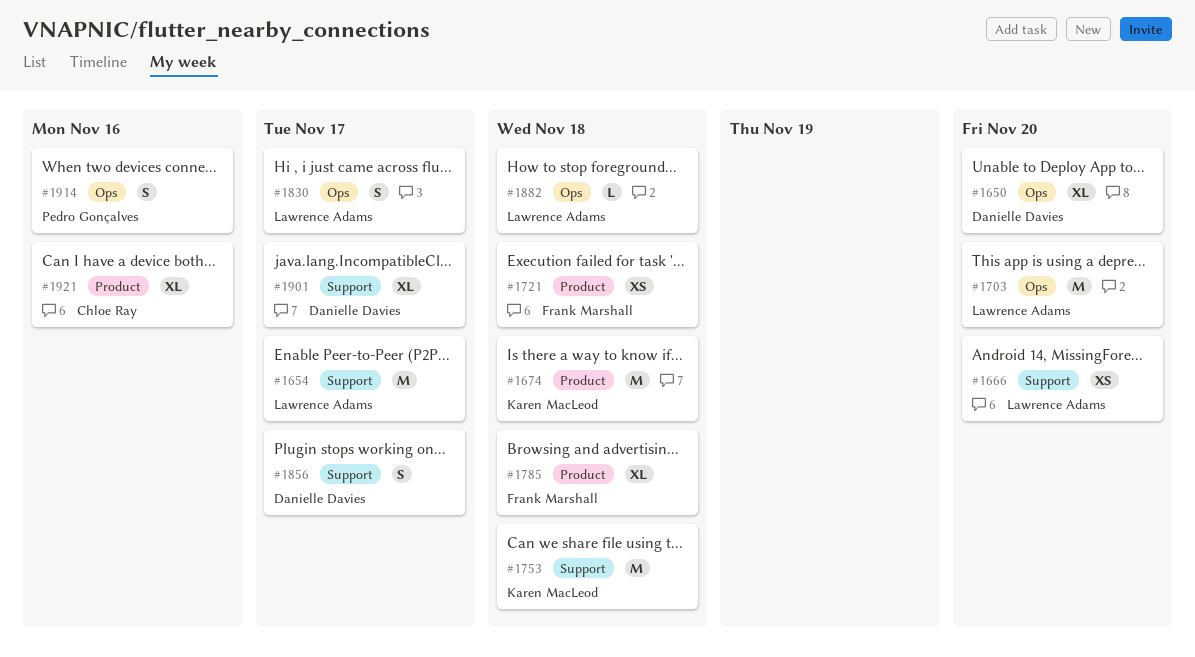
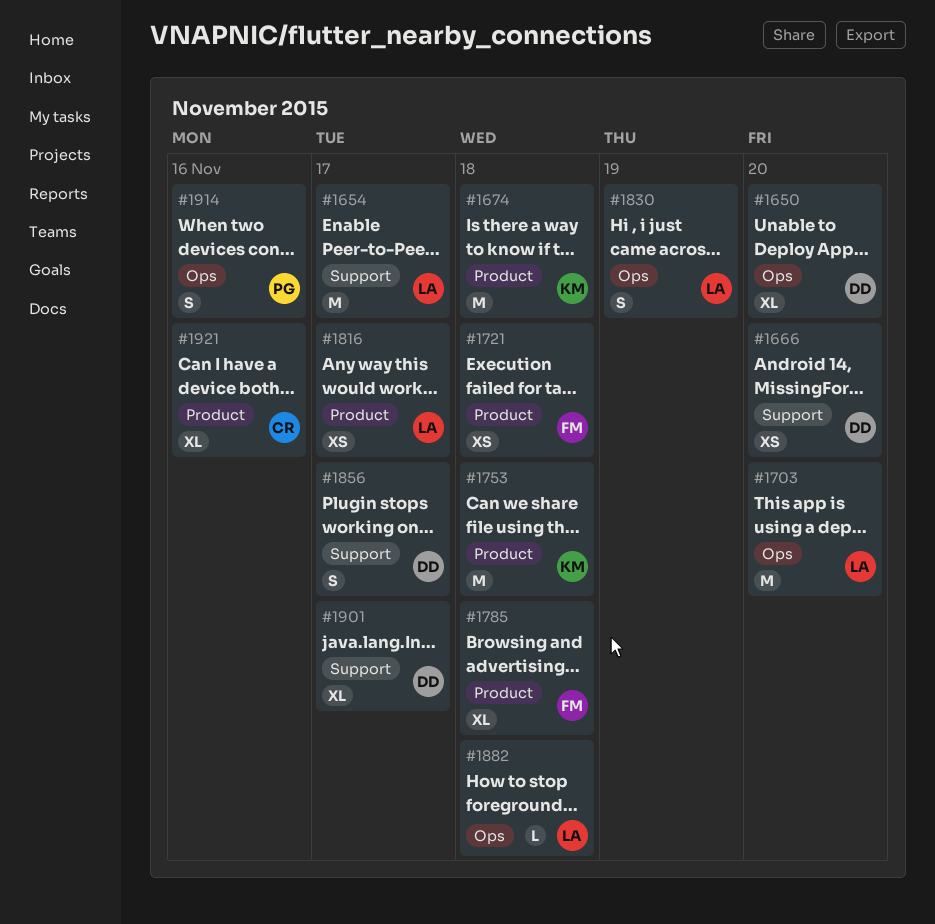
#1666, owner: Lawrence Adams -> Danielle Davies
#1753, label: Support -> Product
#1816: none -> present
#1830, due: Nov 17 -> Nov 19

